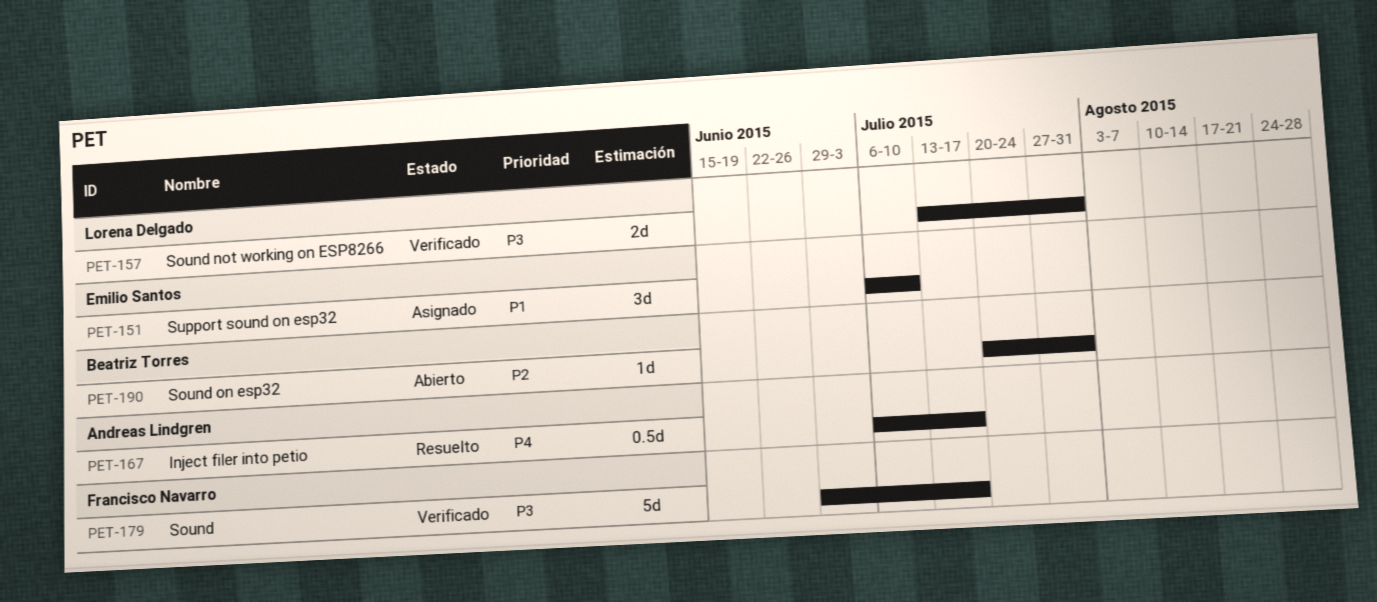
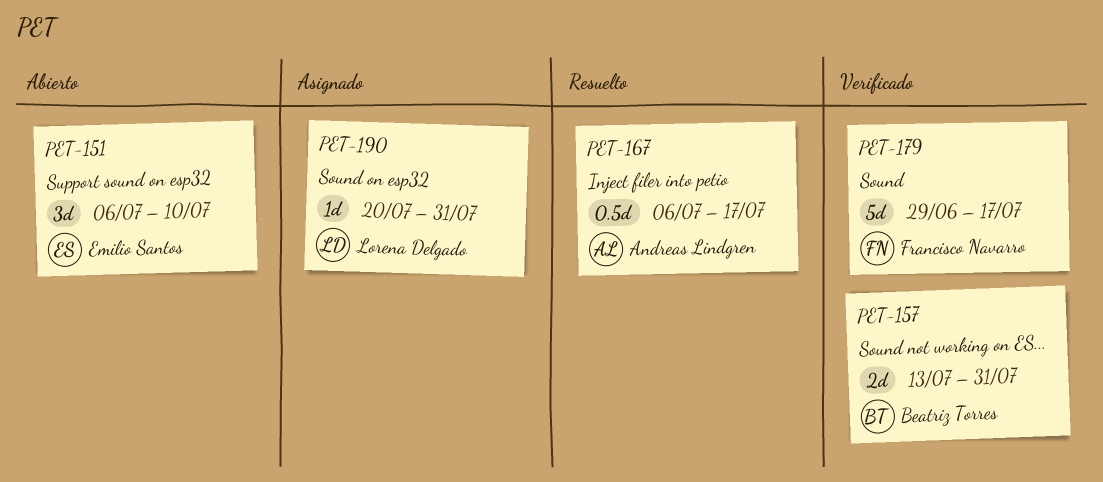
PET-151, status: Asignado -> Abierto
PET-157, owner: Lorena Delgado -> Beatriz Torres
PET-190, status: Abierto -> Asignado
PET-190, owner: Beatriz Torres -> Lorena Delgado

